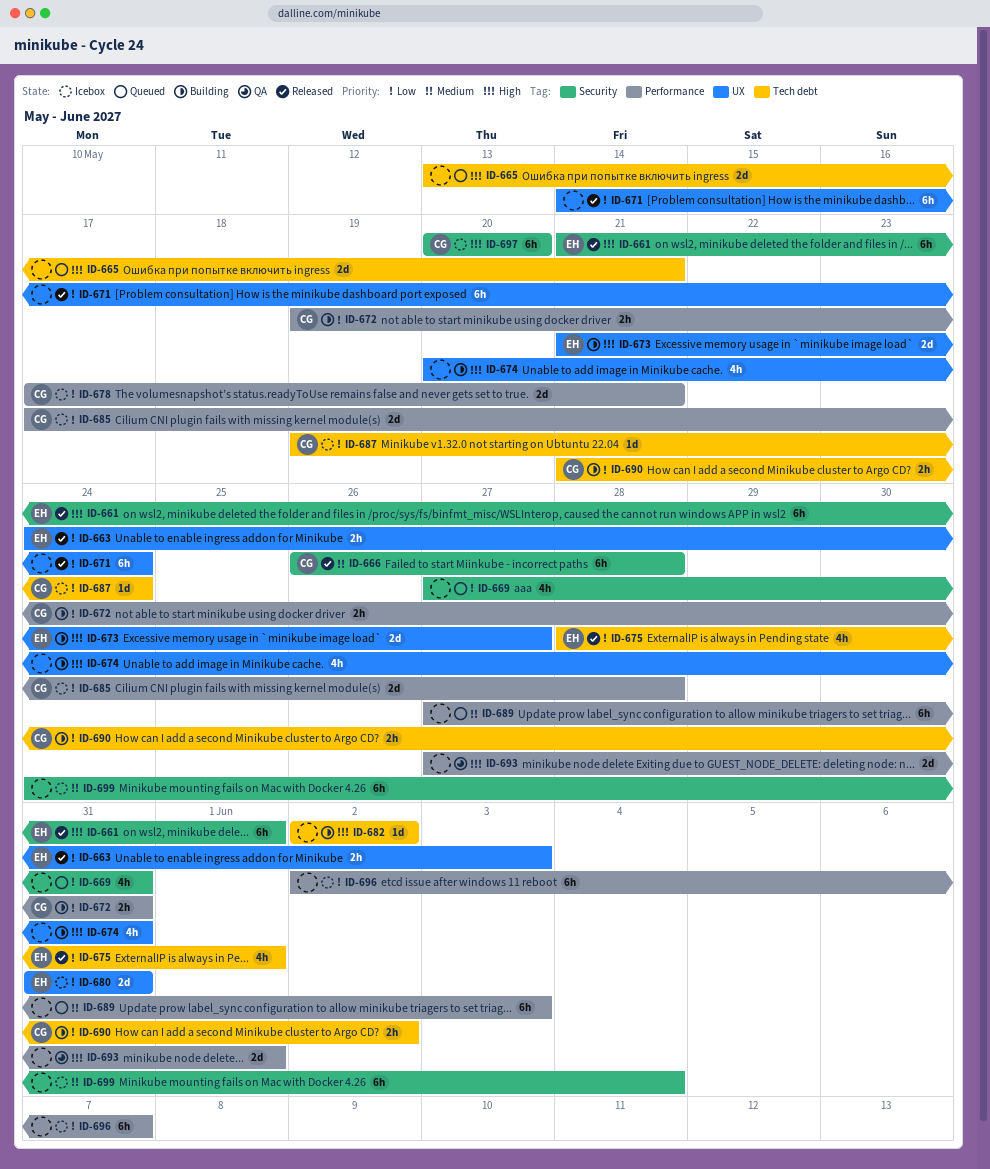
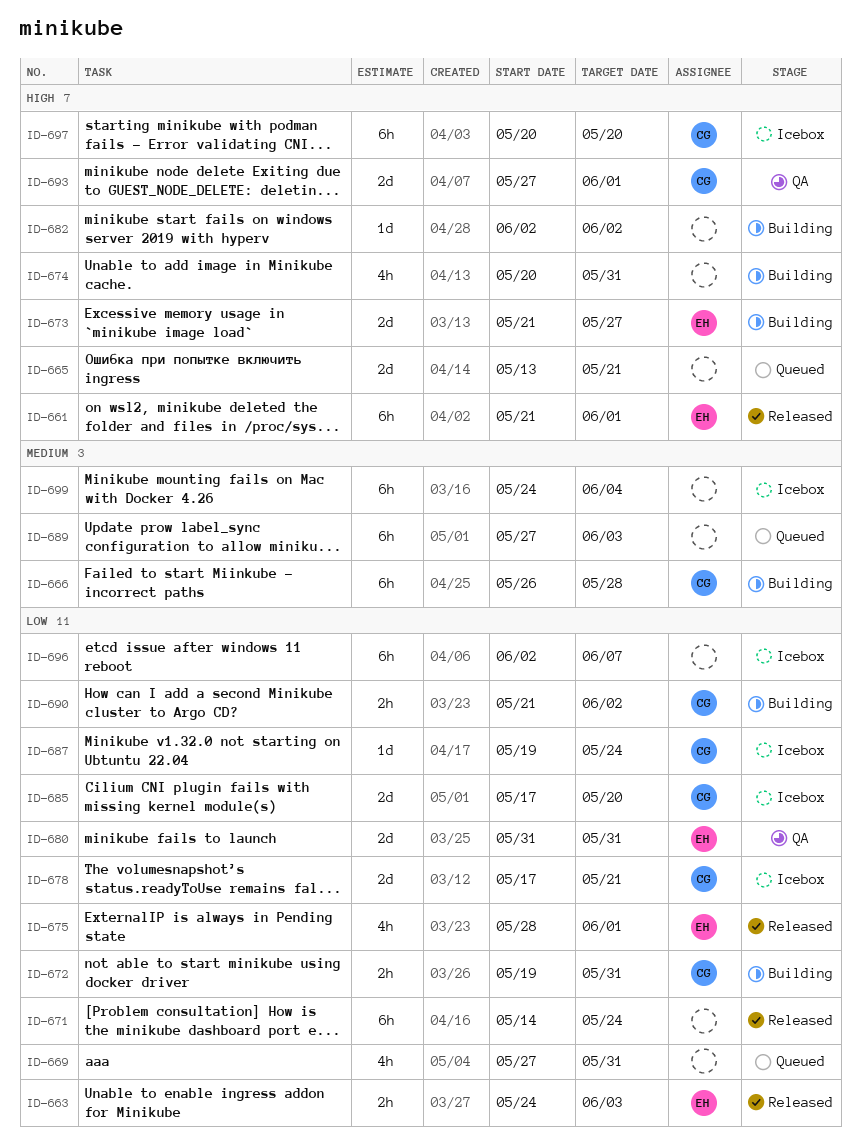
ID-666, status: Released -> Building
ID-680, status: Icebox -> QA
ID-685, due: May 28 -> May 20
ID-693, owner: none -> CG

